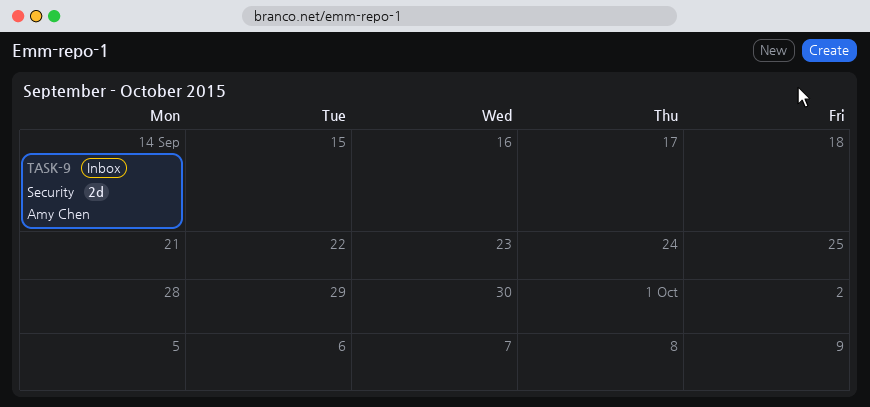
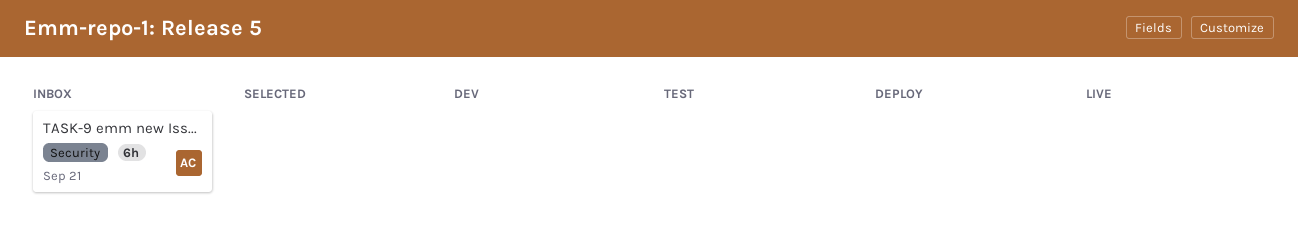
TASK-9, estimate: 2d -> 6h
TASK-9, due: Sep 14 -> Sep 21

